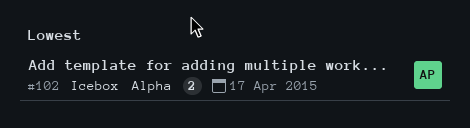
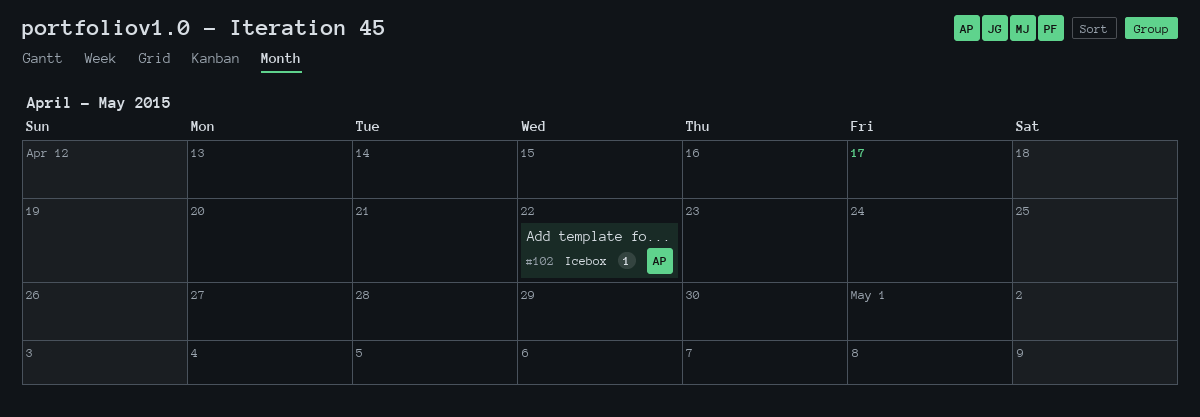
#102, estimate: 2 -> 1
#102, due: Apr 17 -> Apr 22

